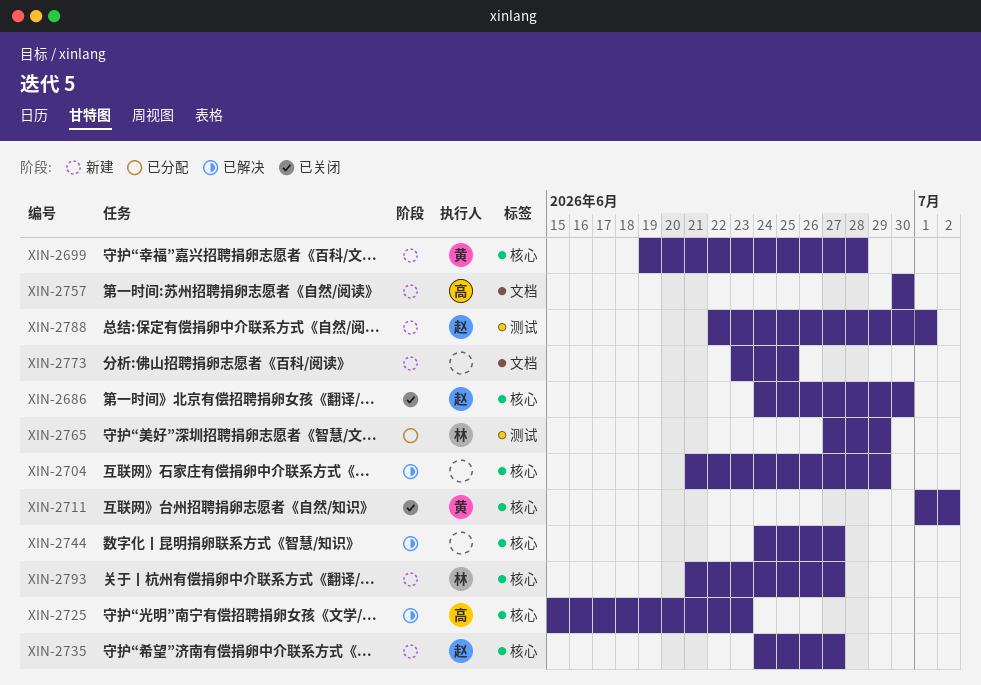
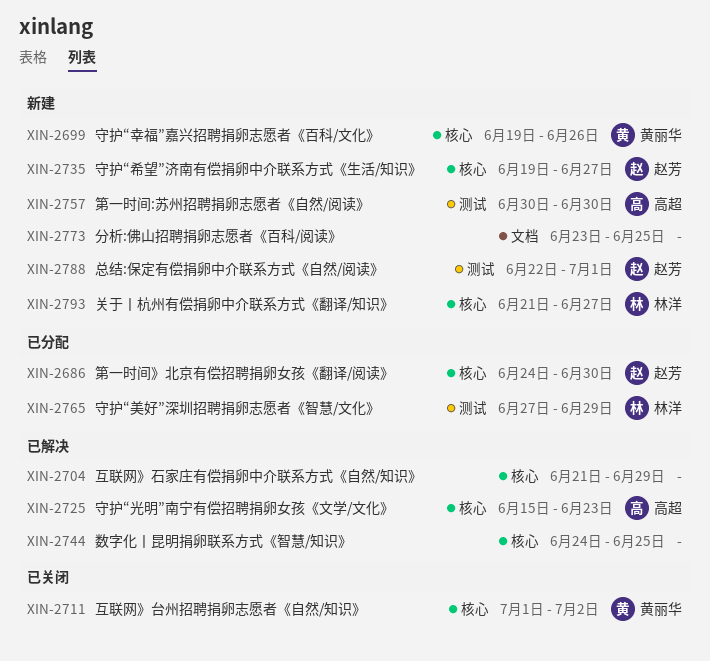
XIN-2686, status: 已关闭 -> 已分配
XIN-2699, due: Jun 28 -> Jun 26
XIN-2735, start: Jun 24 -> Jun 19
XIN-2744, due: Jun 27 -> Jun 25
XIN-2757, label: 文档 -> 测试

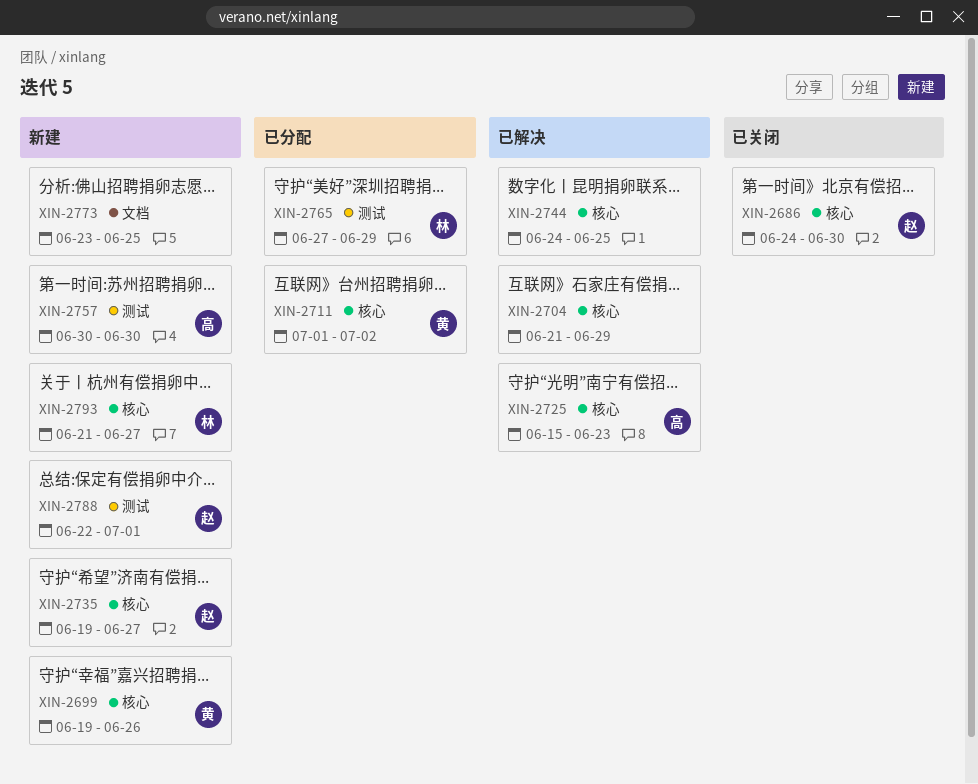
XIN-2686, status: 已分配 -> 已关闭
XIN-2711, status: 已关闭 -> 已分配

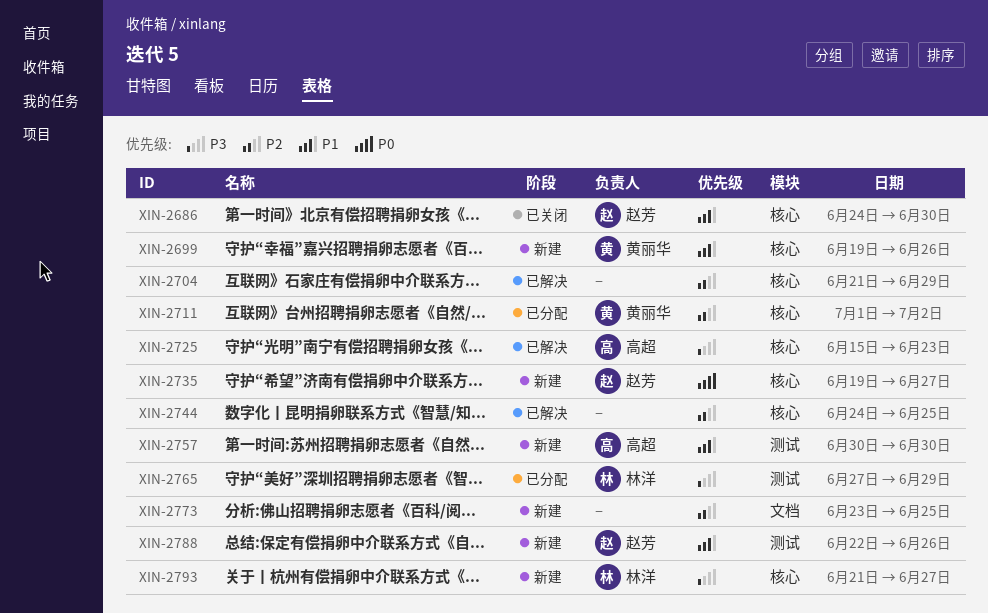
XIN-2788, due: Jul 1 -> Jun 26

